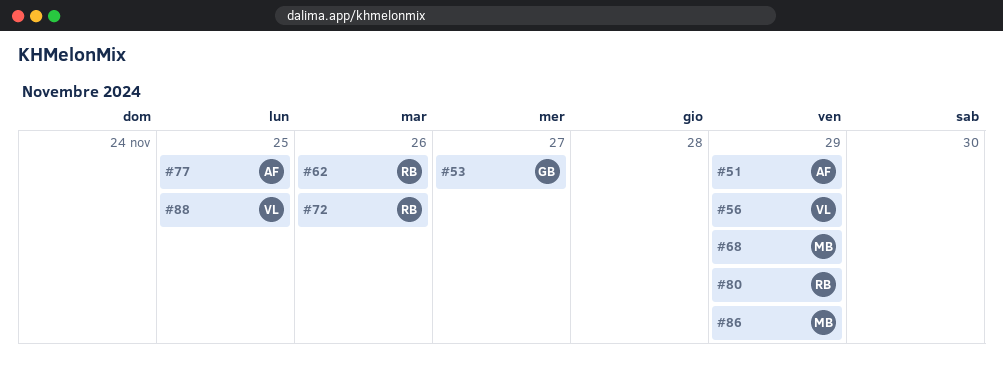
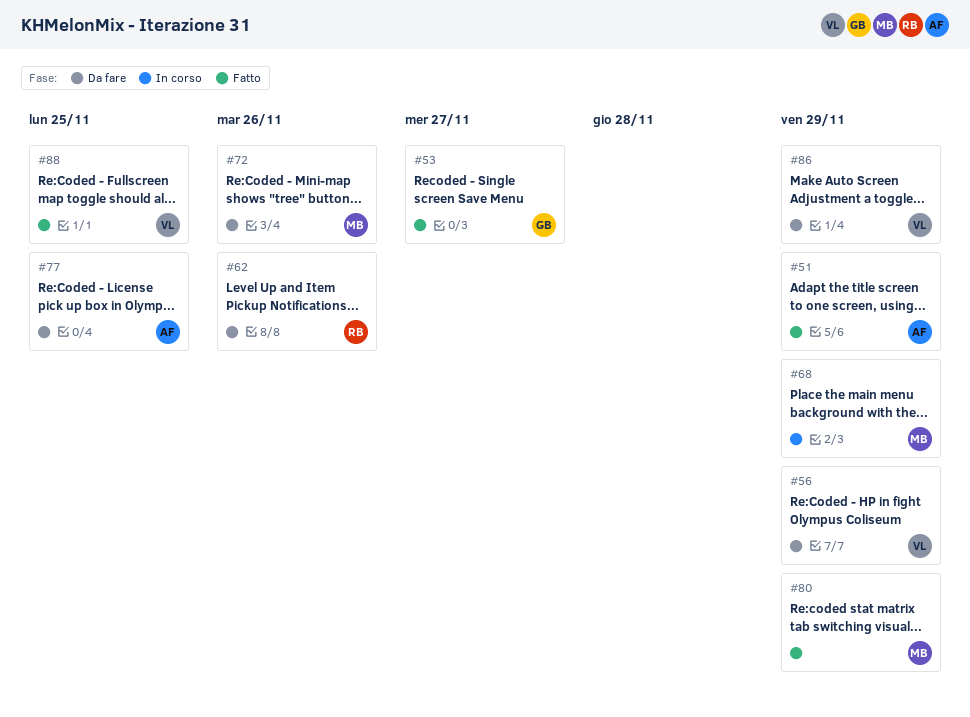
#72, owner: RB -> MB
#80, owner: RB -> MB
#86, owner: MB -> VL

